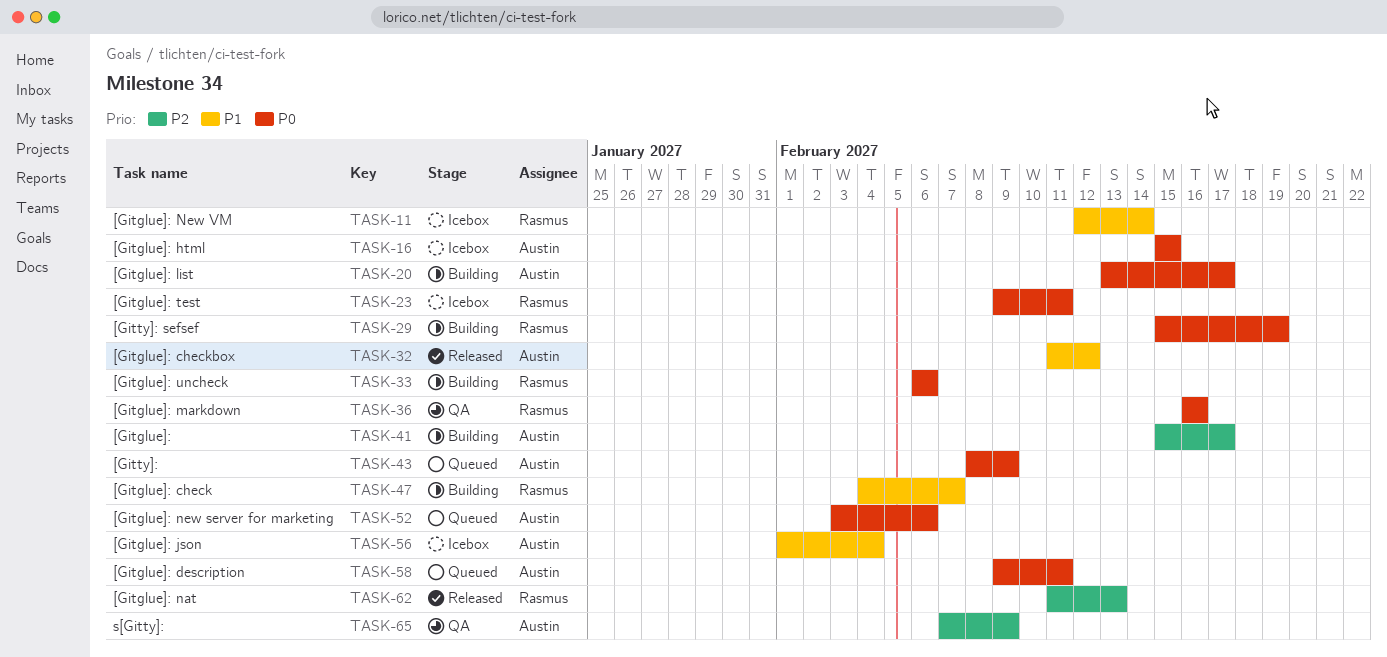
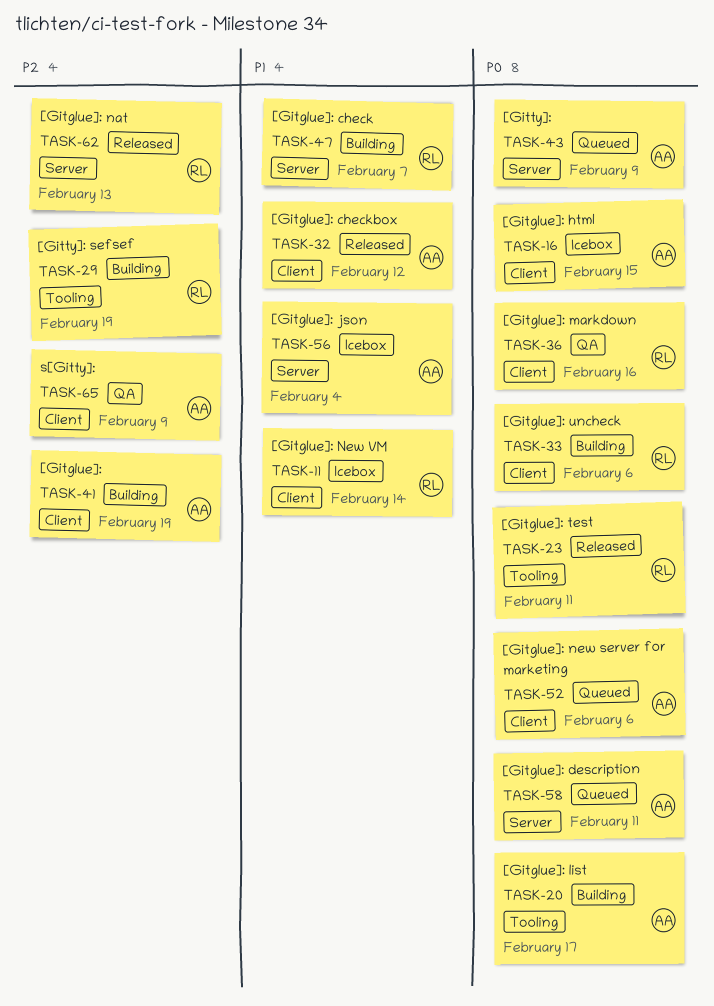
TASK-23, status: Icebox -> Released
TASK-29, priority: P0 -> P2
TASK-41, due: Feb 17 -> Feb 19

